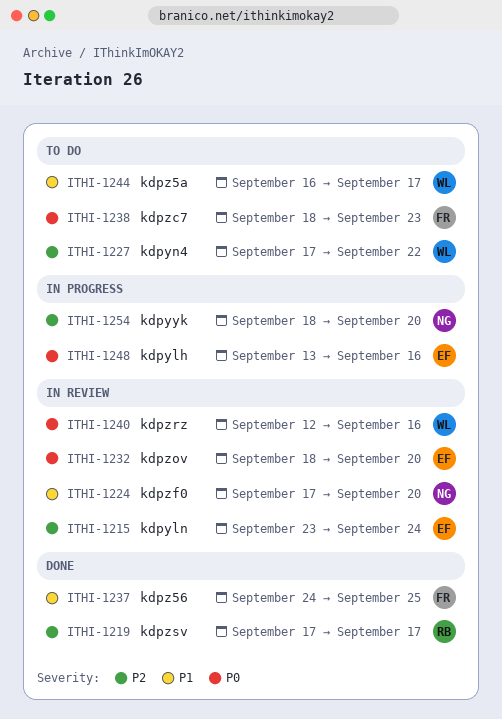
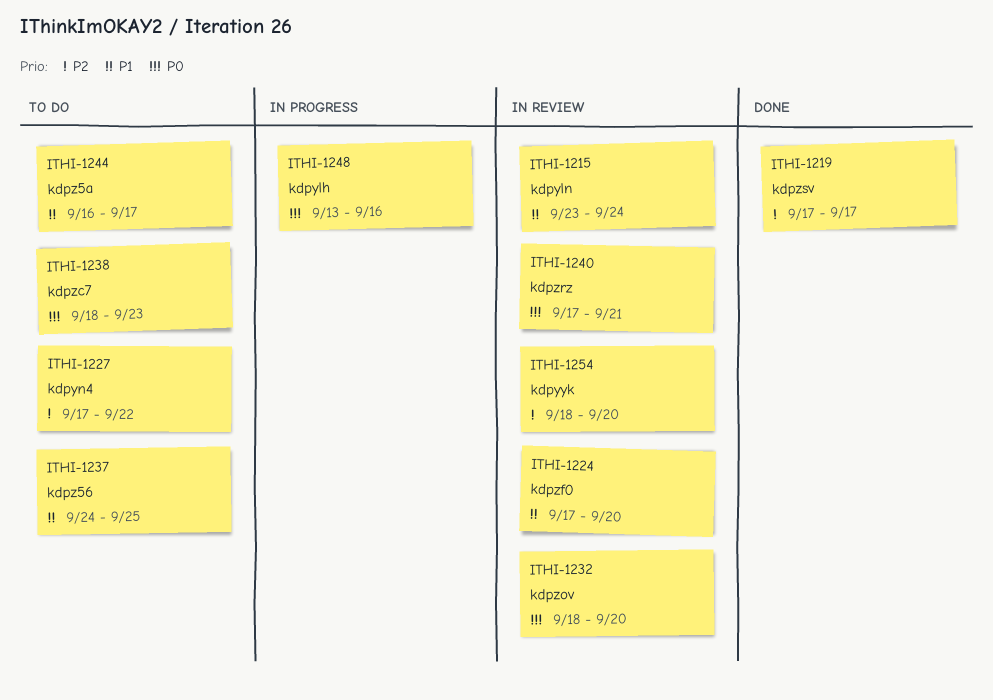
ITHI-1215, priority: P2 -> P1
ITHI-1237, status: Done -> To do
ITHI-1240, start: Sep 12 -> Sep 17
ITHI-1240, due: Sep 16 -> Sep 21
ITHI-1254, status: In progress -> In review

